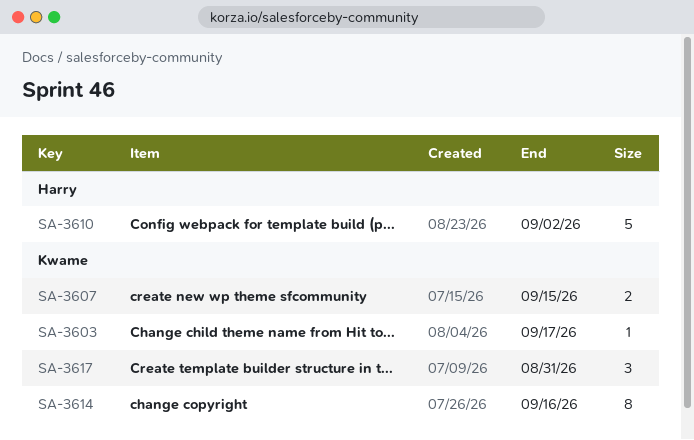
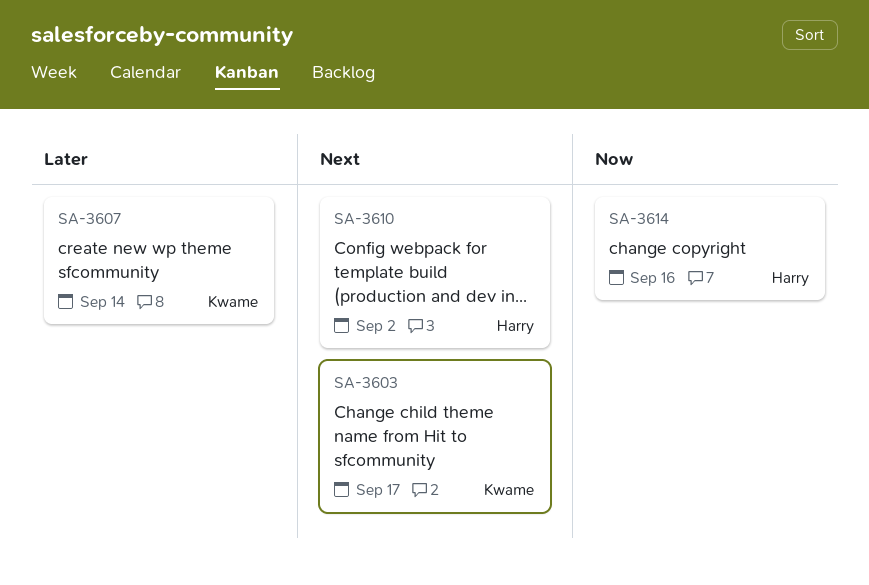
SA-3607, due: Sep 15 -> Sep 14
SA-3614, owner: Kwame -> Harry
SA-3617: present -> none

